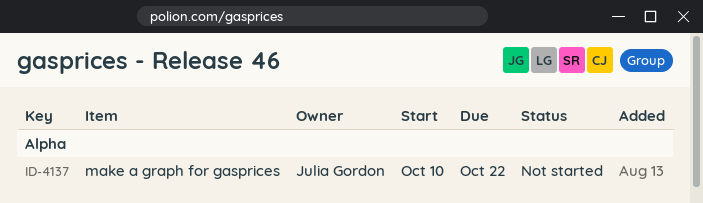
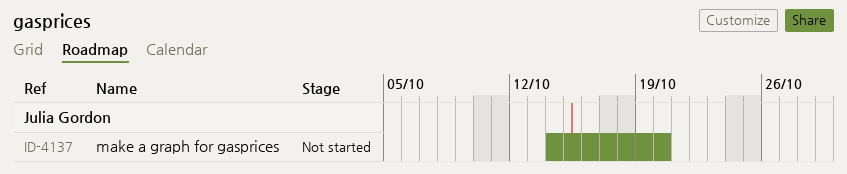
ID-4137, start: Oct 10 -> Oct 14
ID-4137, due: Oct 22 -> Oct 20

